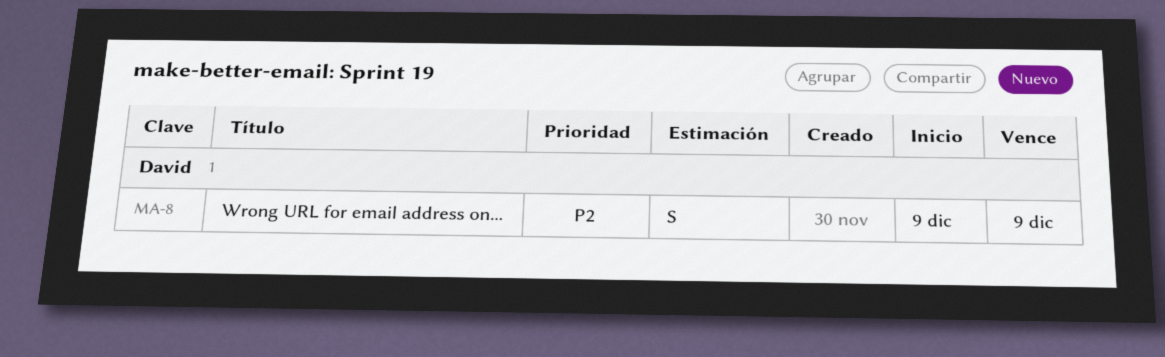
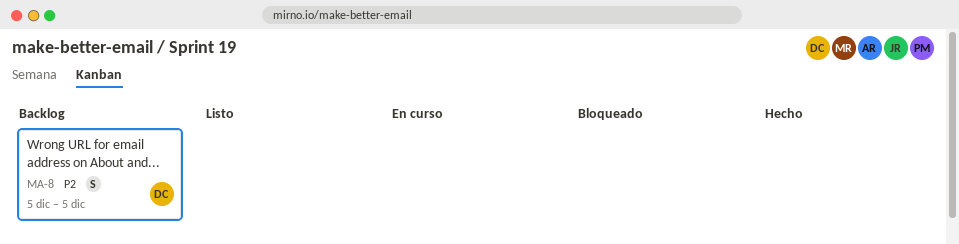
MA-8, start: Dec 9 -> Dec 5
MA-8, due: Dec 9 -> Dec 5

